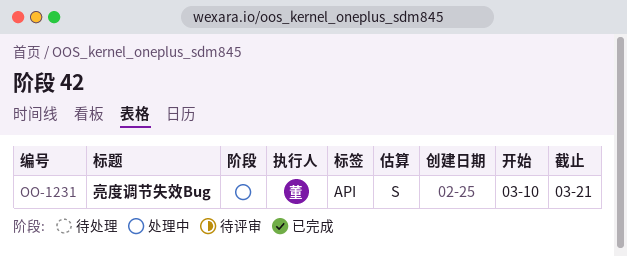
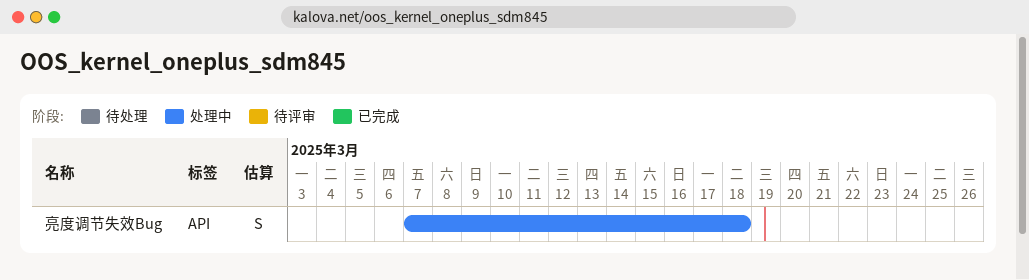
亮度调节失效Bug, start: Mar 10 -> Mar 7
亮度调节失效Bug, due: Mar 21 -> Mar 18

